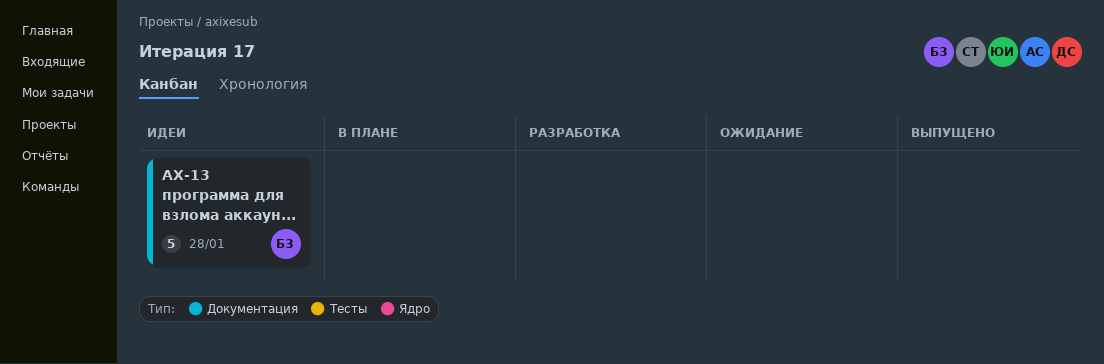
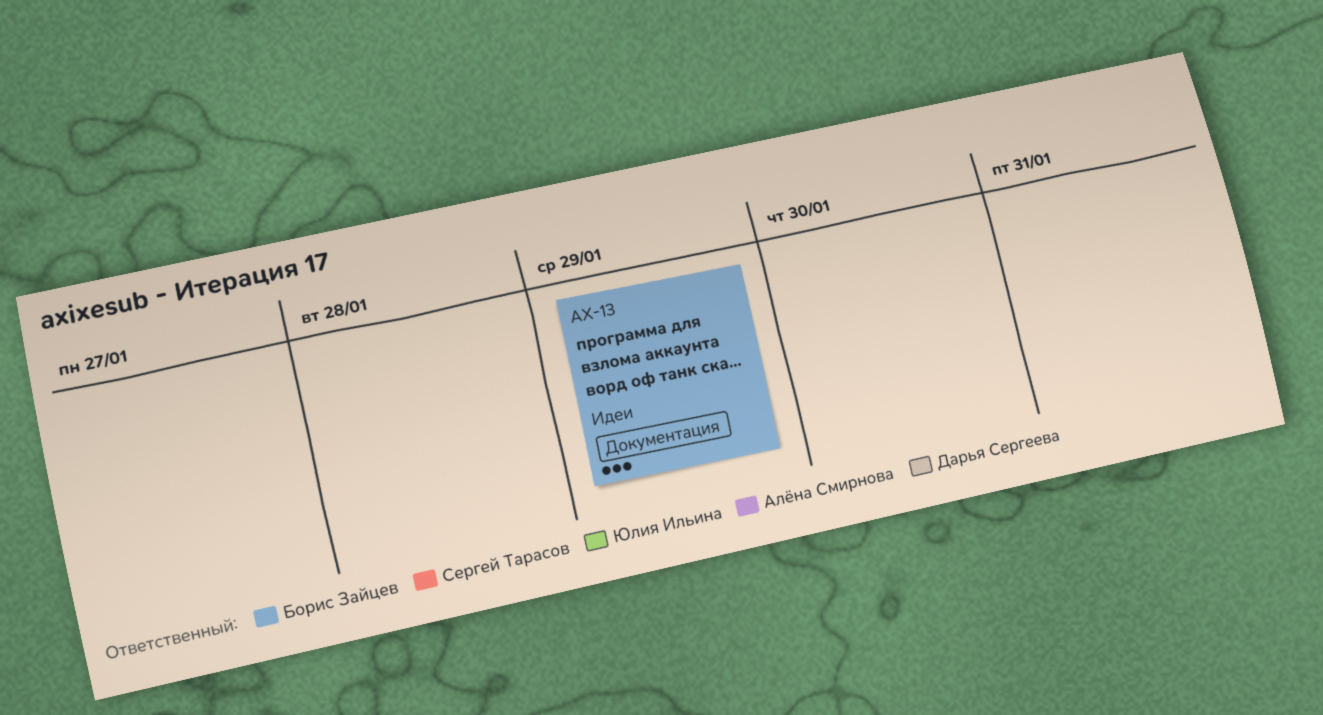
AX-13, estimate: 5 -> 3
AX-13, due: Jan 28 -> Jan 29

